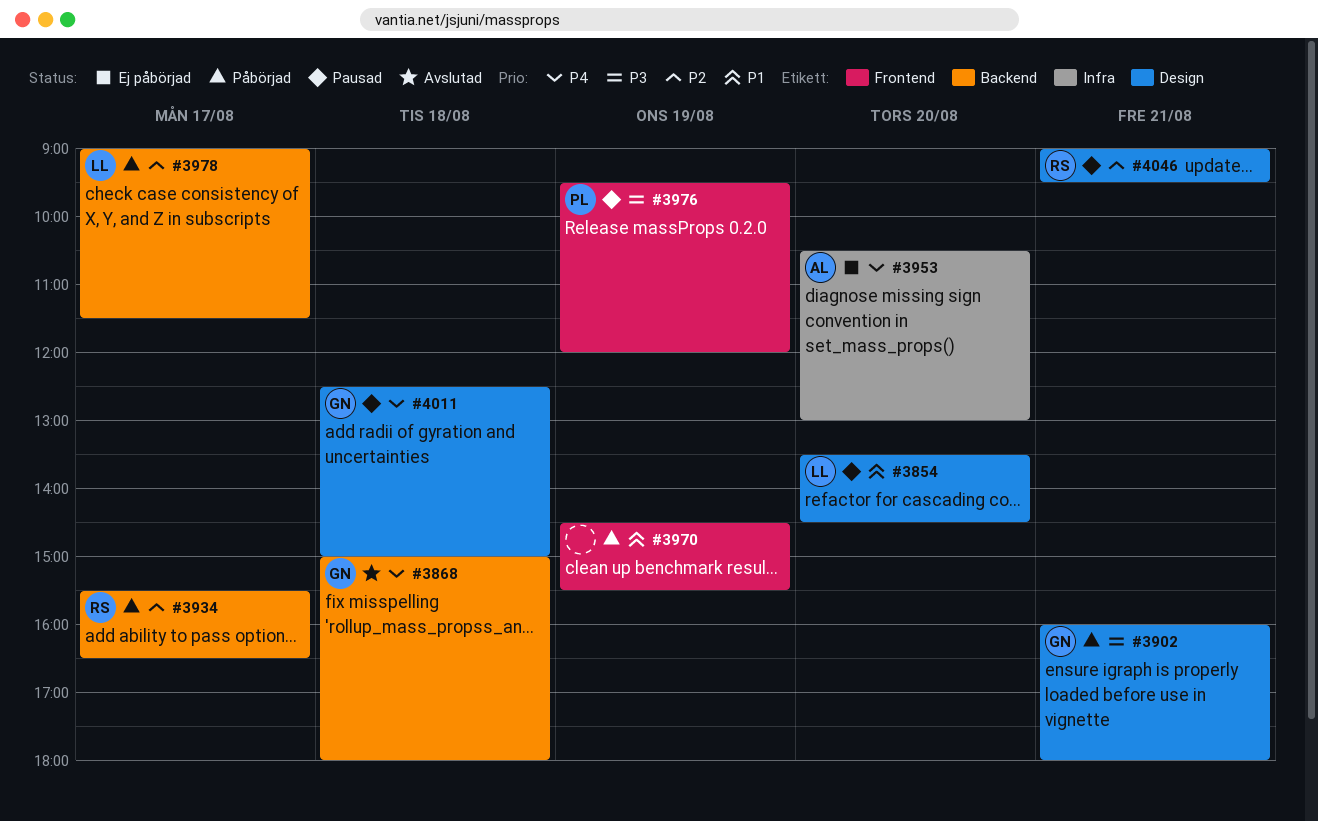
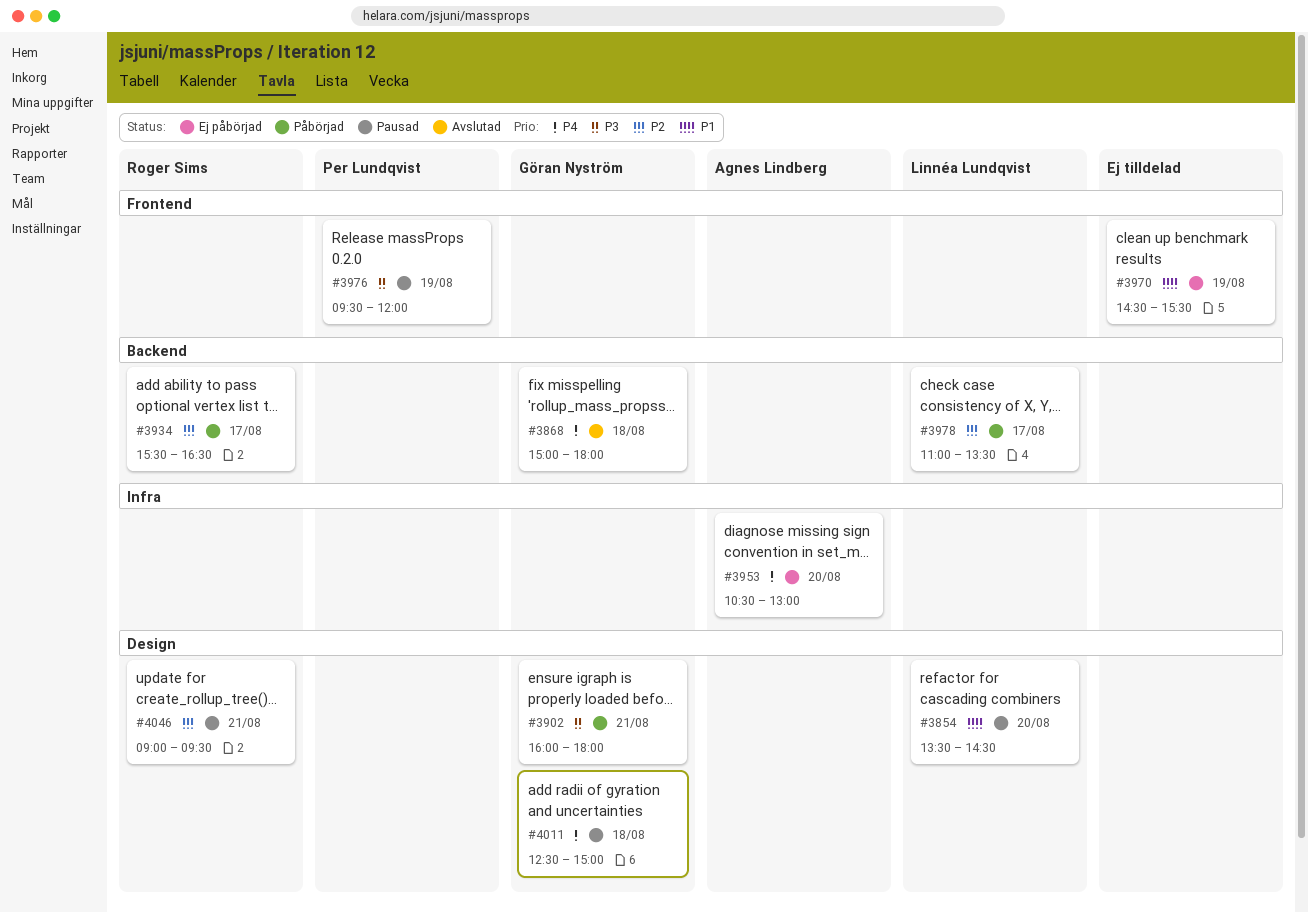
#3970, status: Påbörjad -> Ej påbörjad
#3978, begins: 09:00 -> 11:00
#3978, ends: 11:30 -> 13:30

